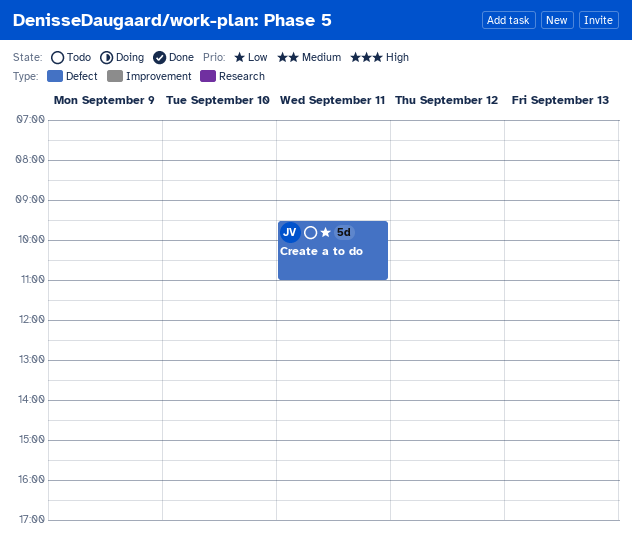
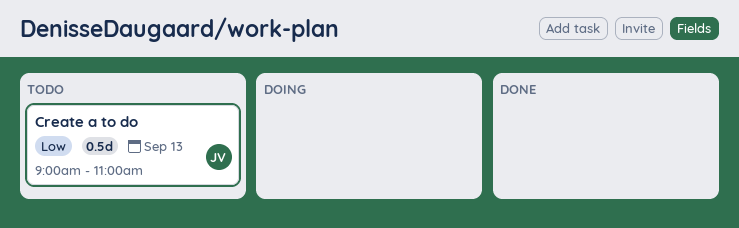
Create a to do, estimate: 5d -> 0.5d
Create a to do, day: Sep 11 -> Sep 13
Create a to do, begins: 09:30 -> 09:00

